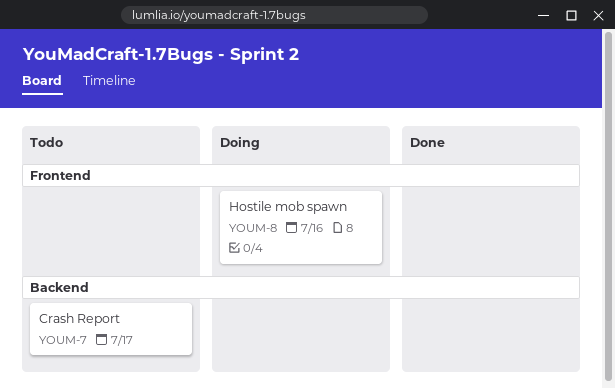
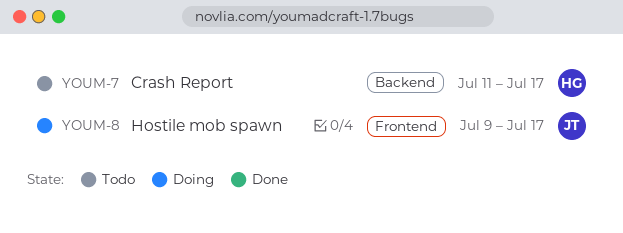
YOUM-8, due: Jul 16 -> Jul 17

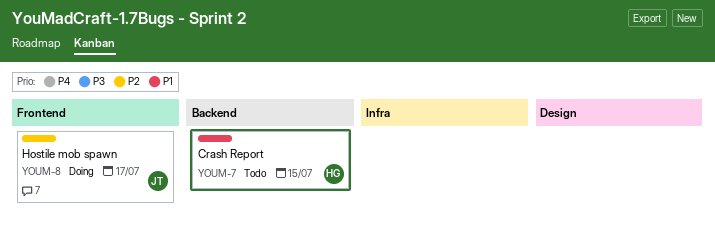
YOUM-7, due: Jul 17 -> Jul 15

